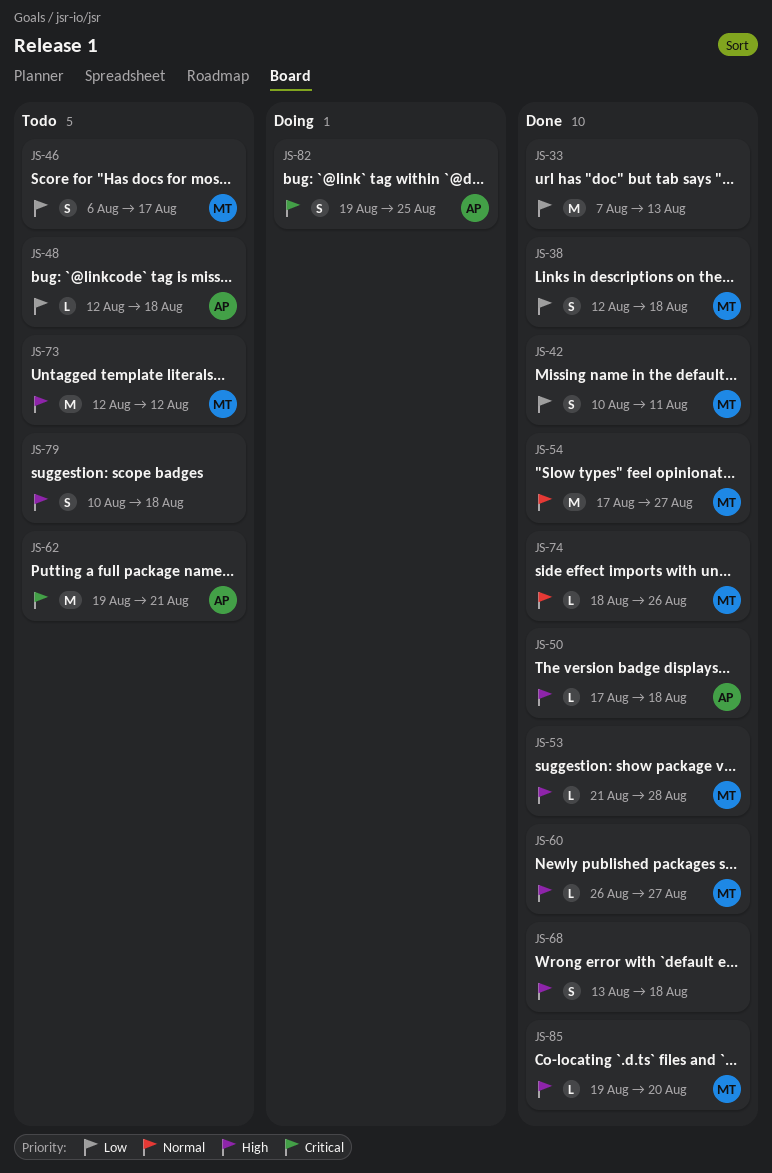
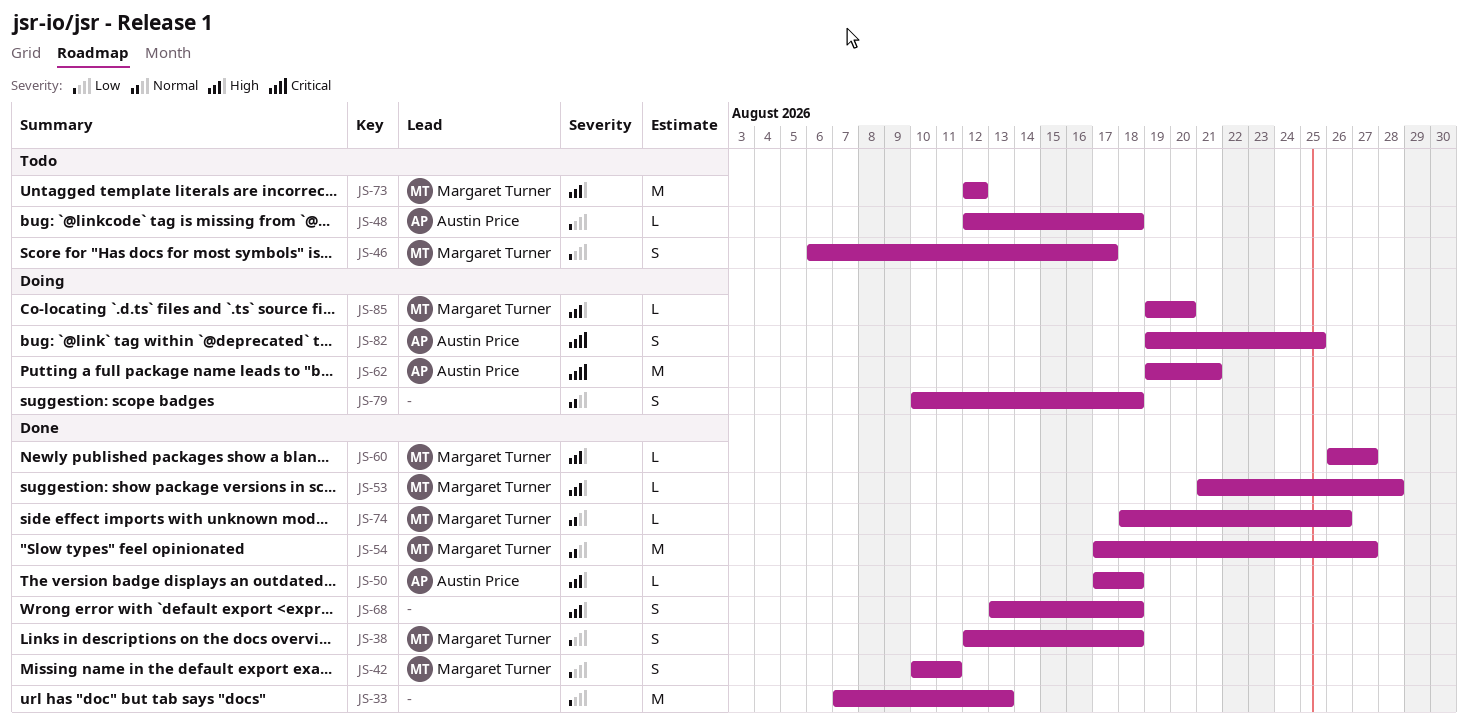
JS-62, status: Todo -> Doing
JS-79, status: Todo -> Doing
JS-79, priority: High -> Normal
JS-85, status: Done -> Doing

